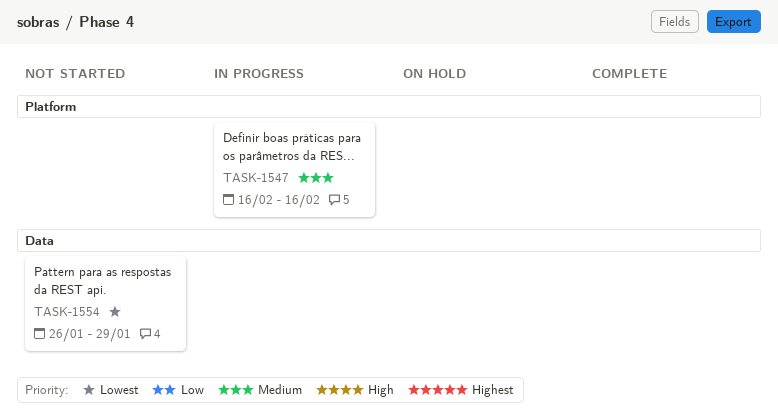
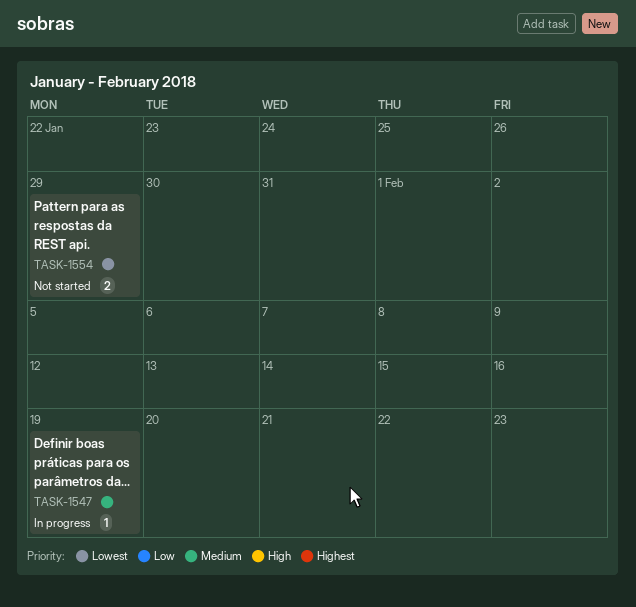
TASK-1547, due: Feb 16 -> Feb 19

